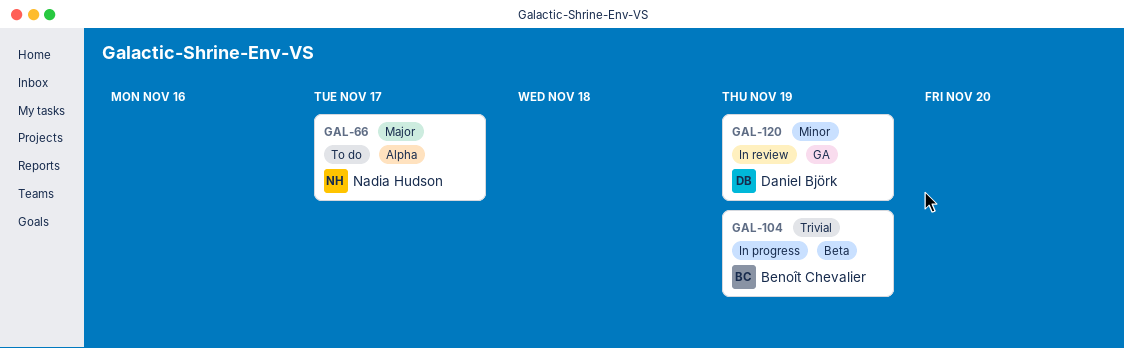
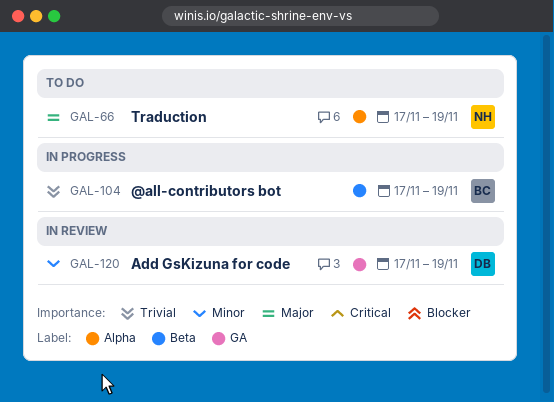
GAL-66, due: Nov 17 -> Nov 19

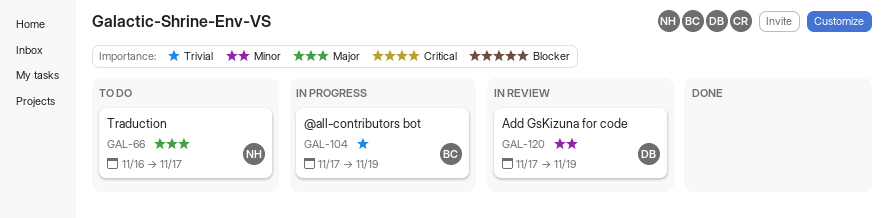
GAL-66, start: Nov 17 -> Nov 16
GAL-66, due: Nov 19 -> Nov 17

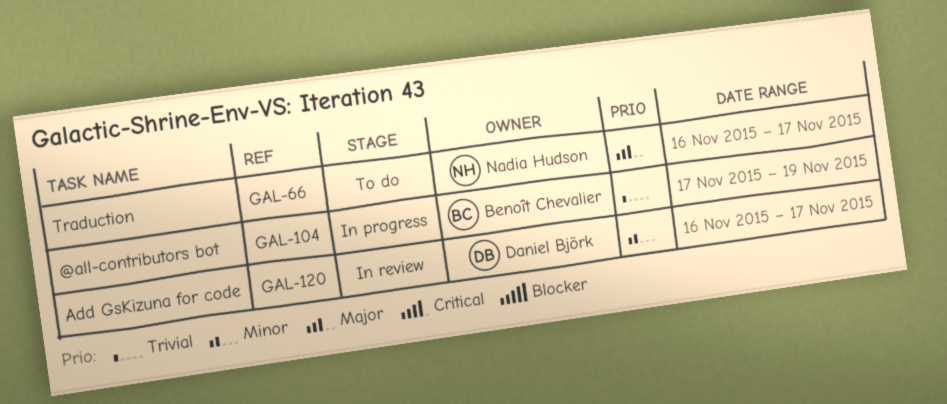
GAL-120, start: Nov 17 -> Nov 16
GAL-120, due: Nov 19 -> Nov 17

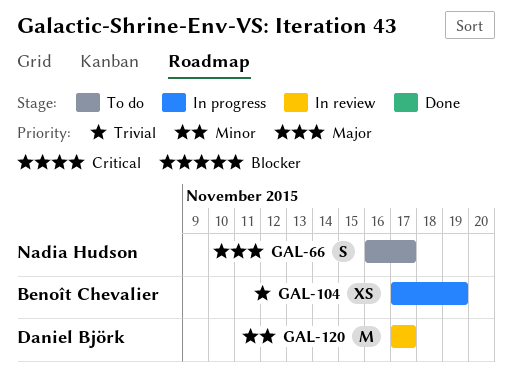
GAL-120, start: Nov 16 -> Nov 17

